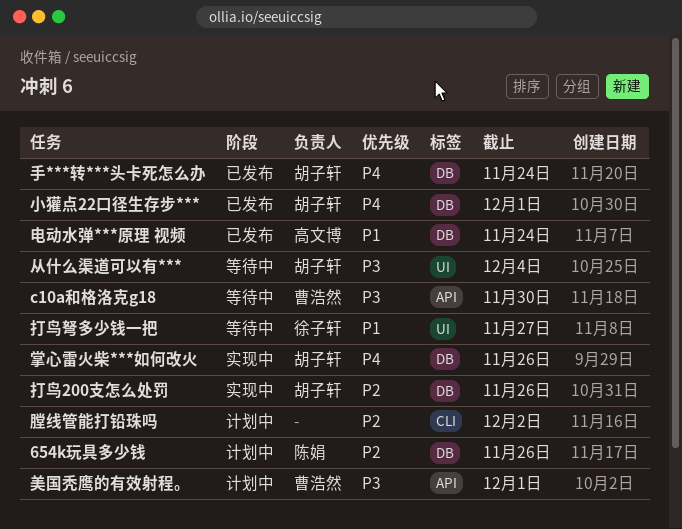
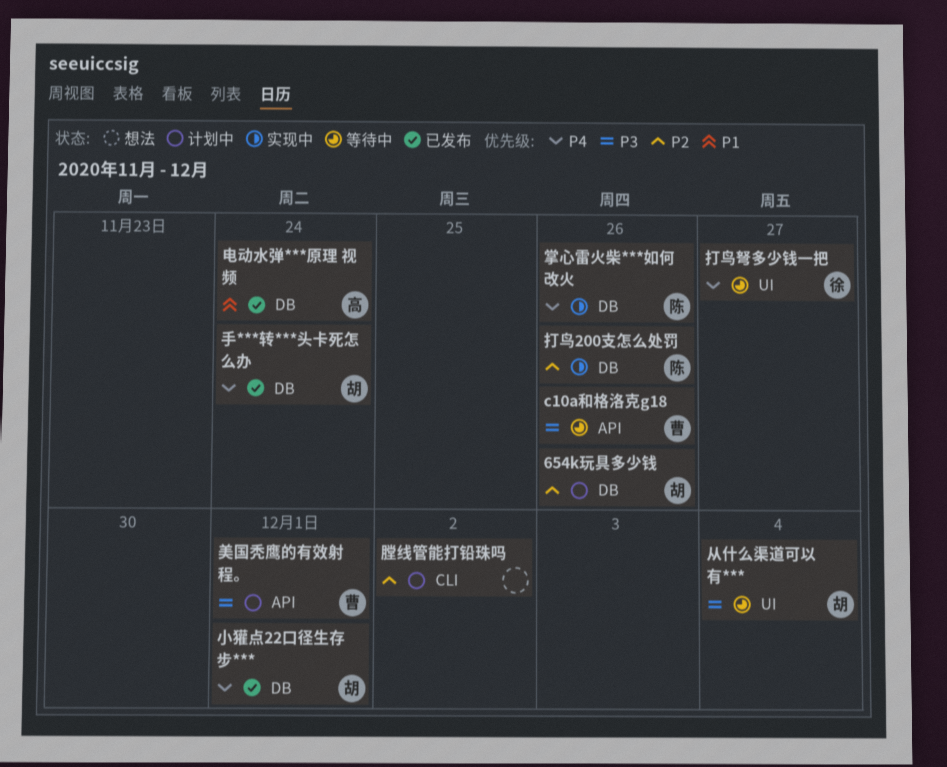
654k玩具多少钱, owner: 陈娟 -> 胡子轩
c10a和格洛克g18, due: Nov 30 -> Nov 26
打鸟200支怎么处罚, owner: 胡子轩 -> 陈娟
打鸟弩多少钱一把, priority: P1 -> P4
掌心雷火柴***如何改火, owner: 胡子轩 -> 陈娟

